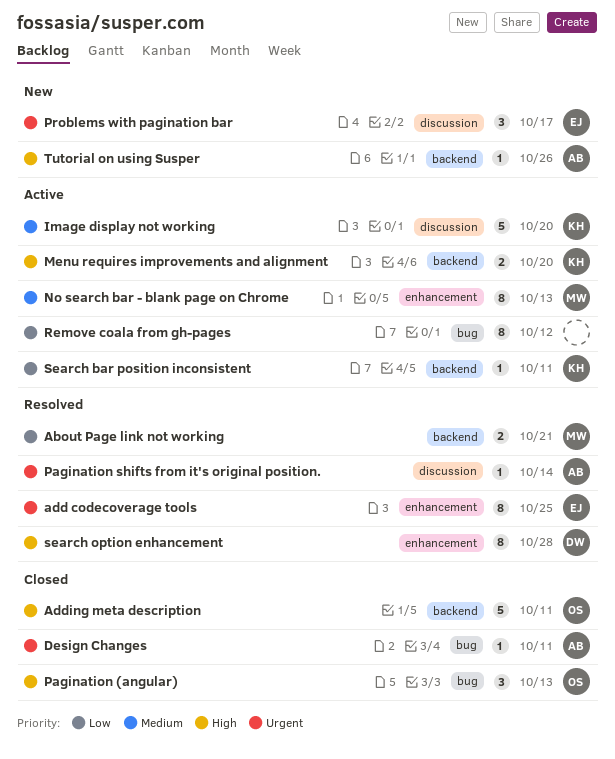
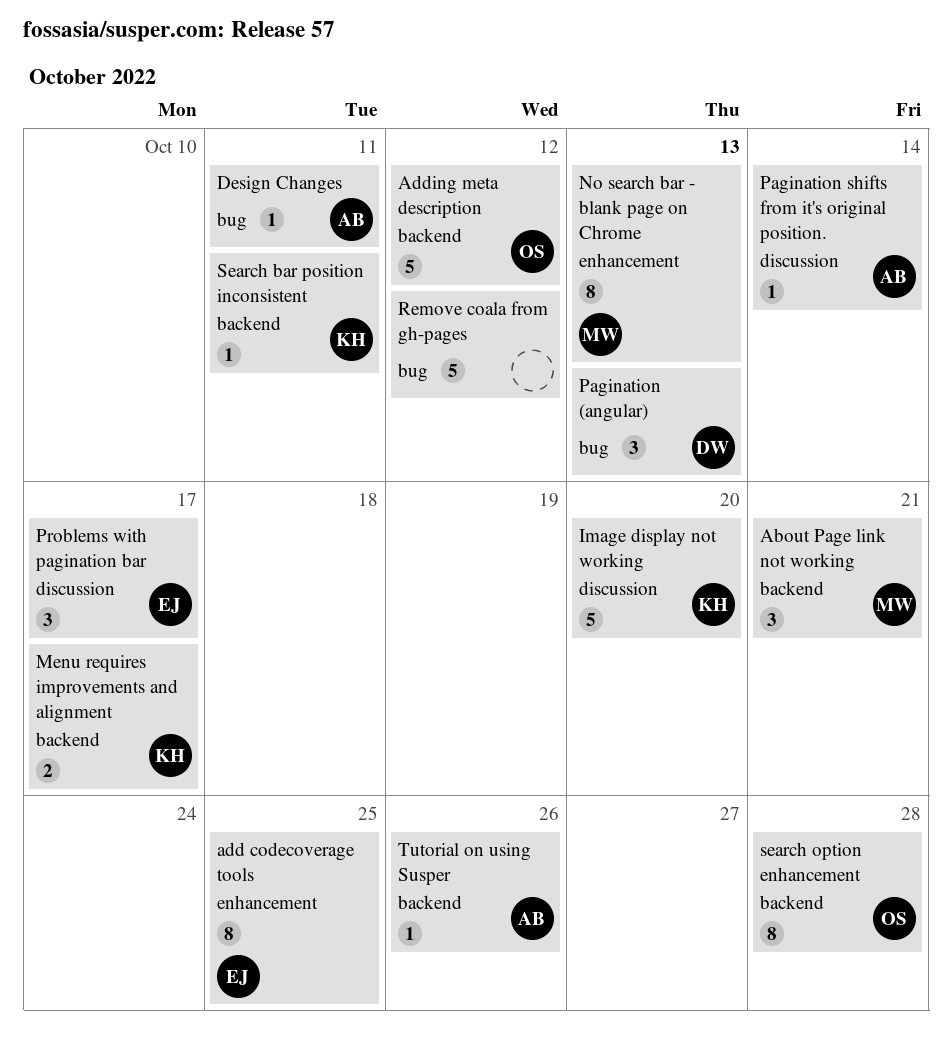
About Page link not working, estimate: 2 -> 3
Adding meta description, due: Oct 11 -> Oct 12
Menu requires improvements and alignment, due: Oct 20 -> Oct 17
Pagination (angular), owner: OS -> DW
Remove coala from gh-pages, estimate: 8 -> 5
search option enhancement, owner: DW -> OS
search option enhancement, label: enhancement -> backend

